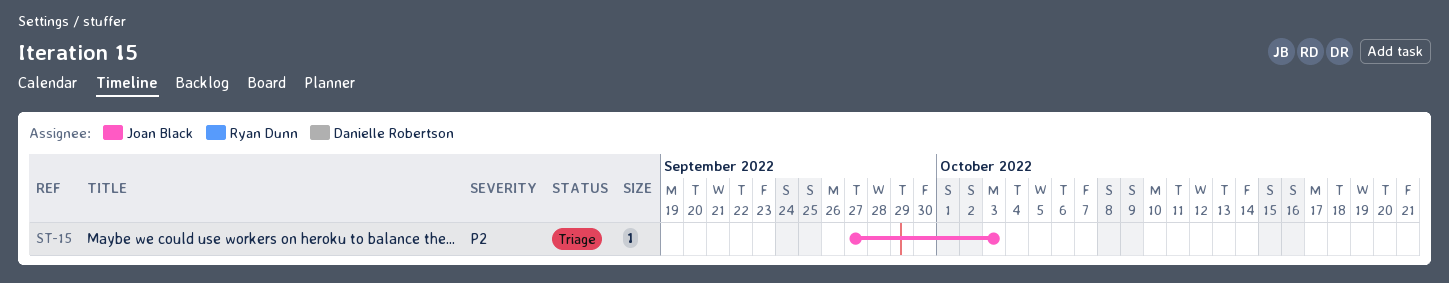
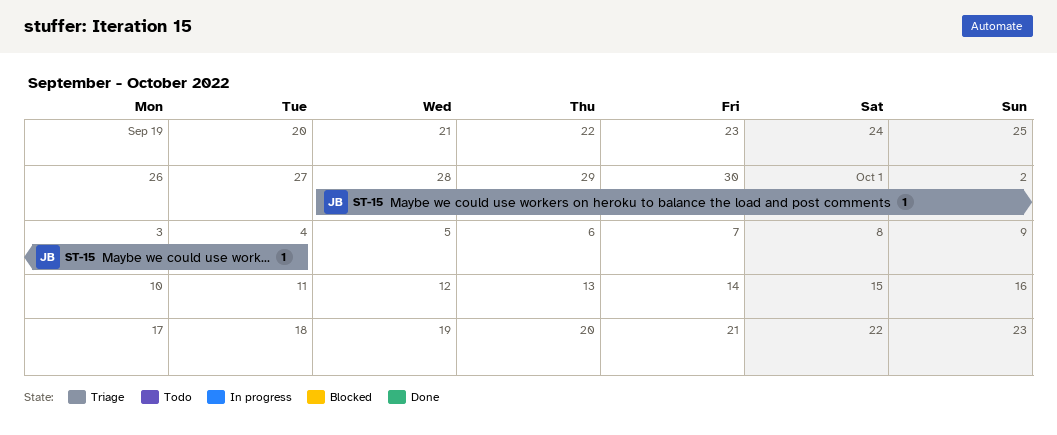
ST-15, start: Sep 27 -> Sep 28
ST-15, due: Oct 3 -> Oct 4

